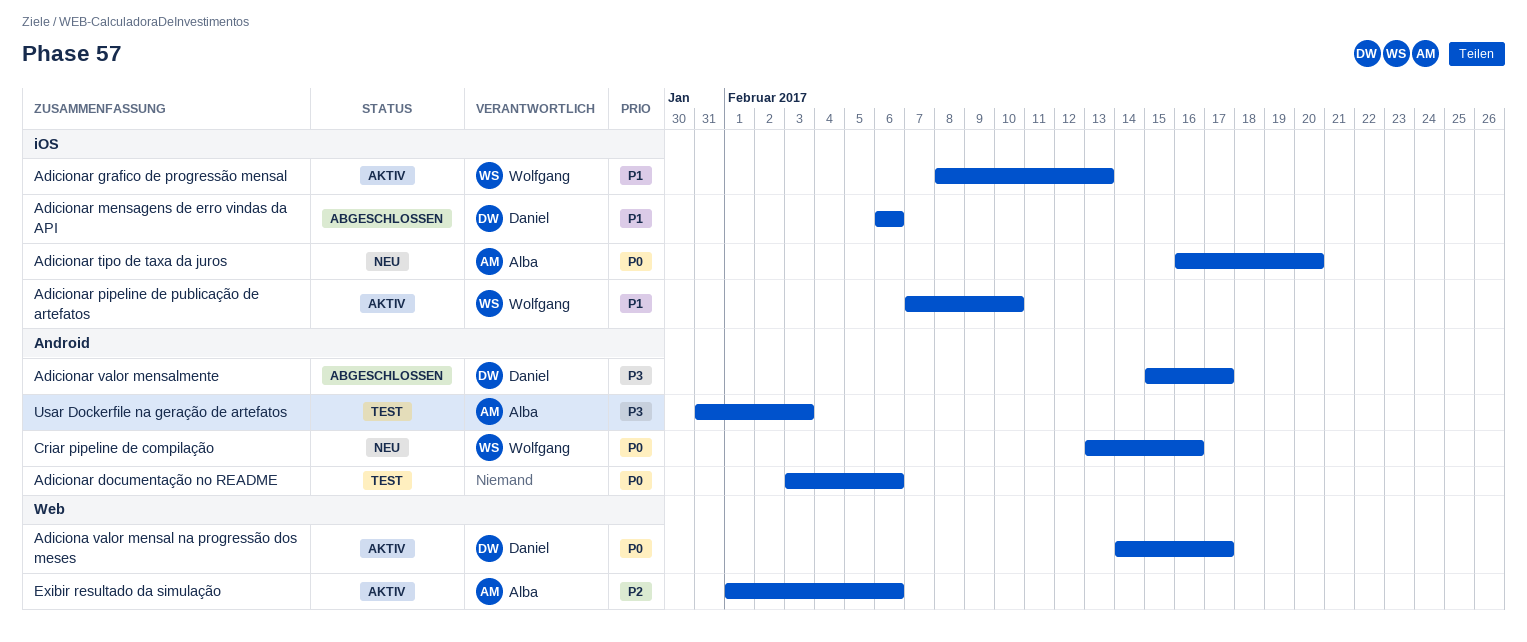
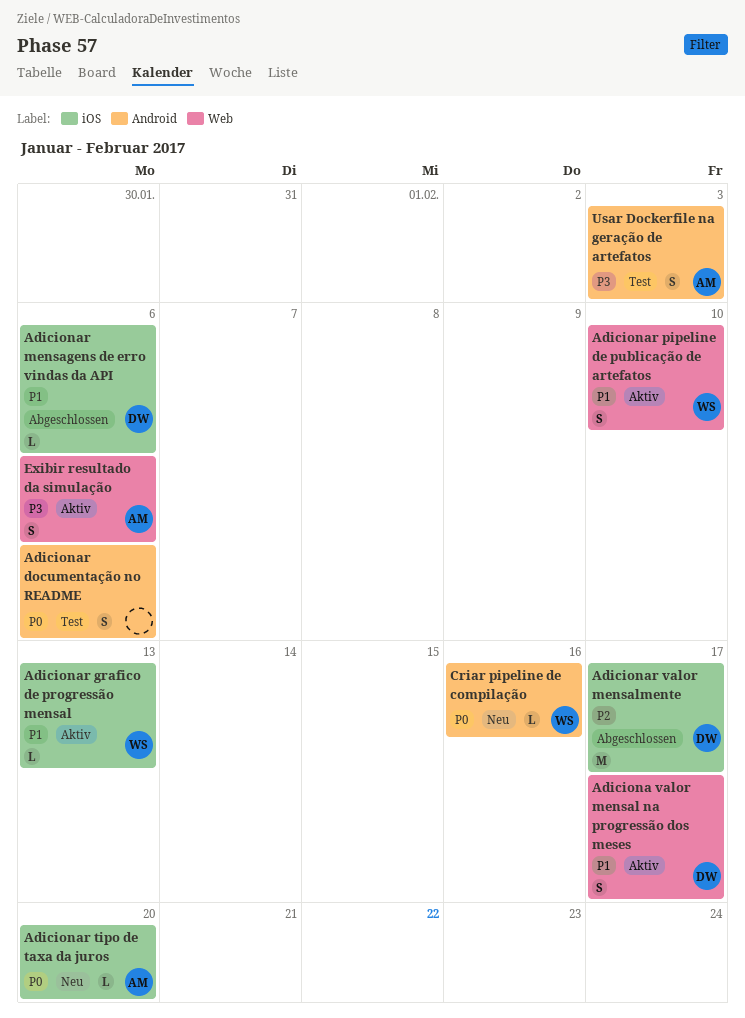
Adiciona valor mensal na progressão dos meses, priority: P0 -> P1
Adicionar pipeline de publicação de artefatos, label: iOS -> Web
Adicionar valor mensalmente, priority: P3 -> P2
Adicionar valor mensalmente, label: Android -> iOS
Exibir resultado da simulação, priority: P2 -> P3

